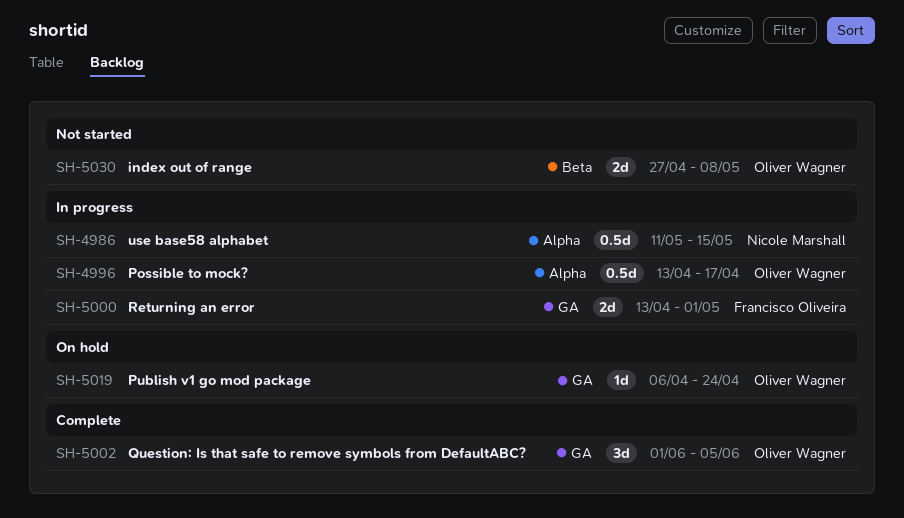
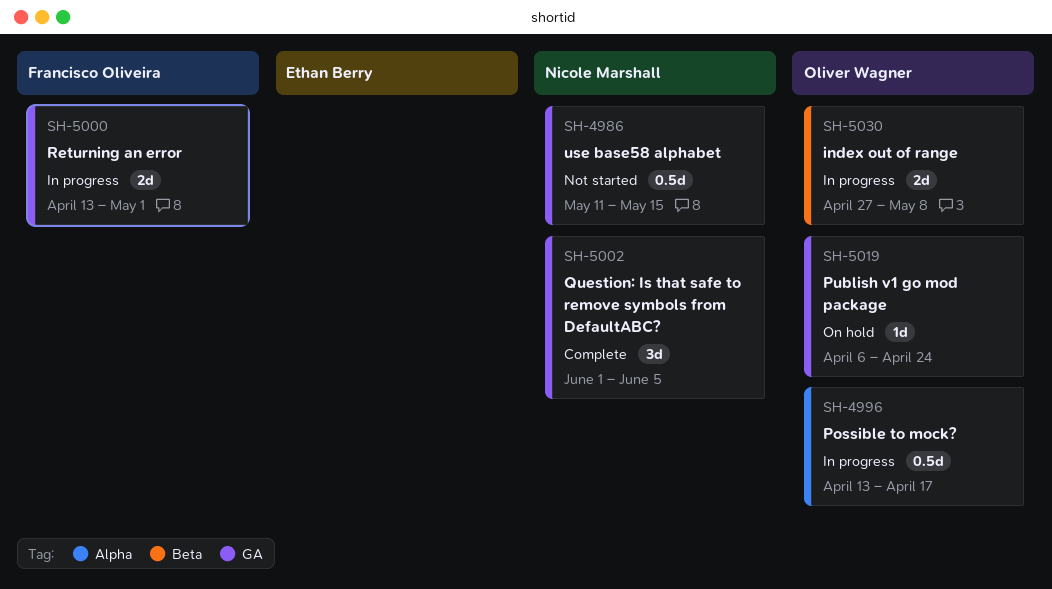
SH-4986, status: In progress -> Not started
SH-4986, label: Alpha -> GA
SH-5002, owner: Oliver Wagner -> Nicole Marshall
SH-5030, status: Not started -> In progress

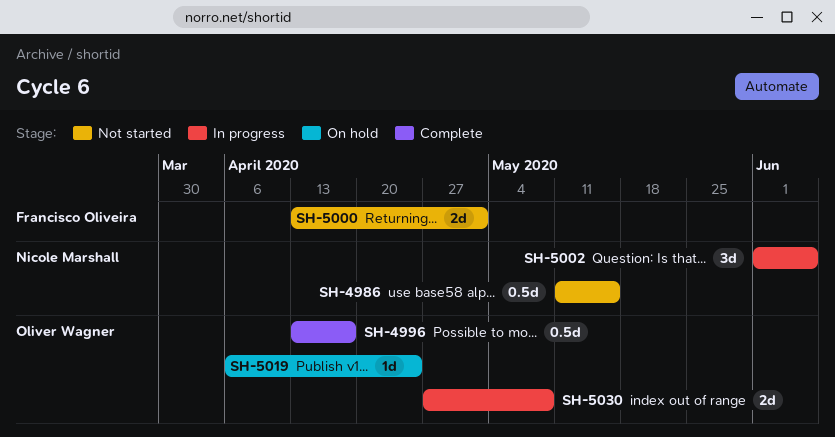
SH-4996, status: In progress -> Complete
SH-5000, status: In progress -> Not started
SH-5002, status: Complete -> In progress

